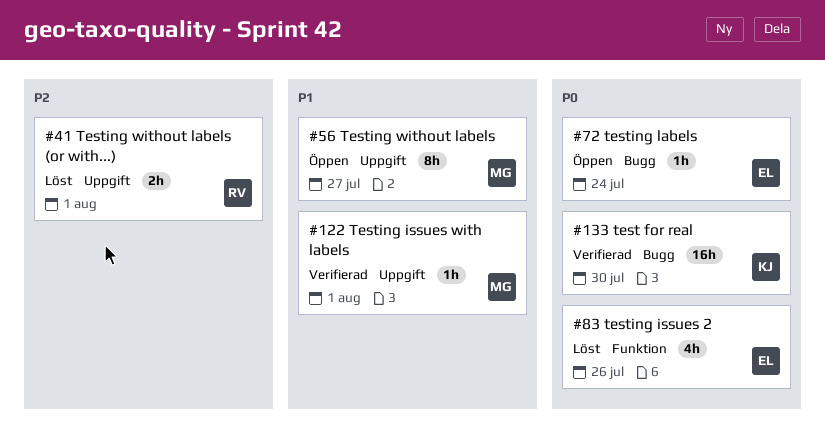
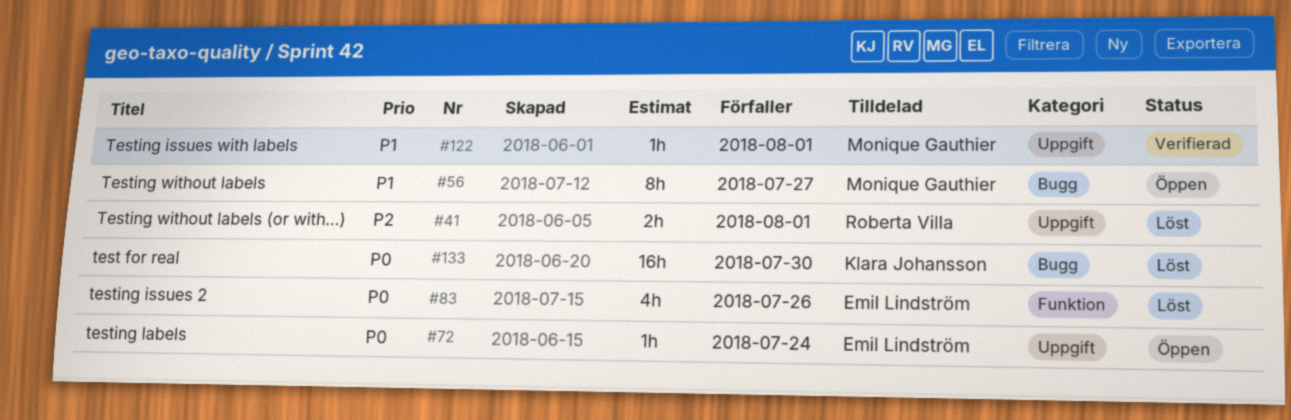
#56, label: Uppgift -> Bugg
#72, label: Bugg -> Uppgift
#133, status: Verifierad -> Löst

